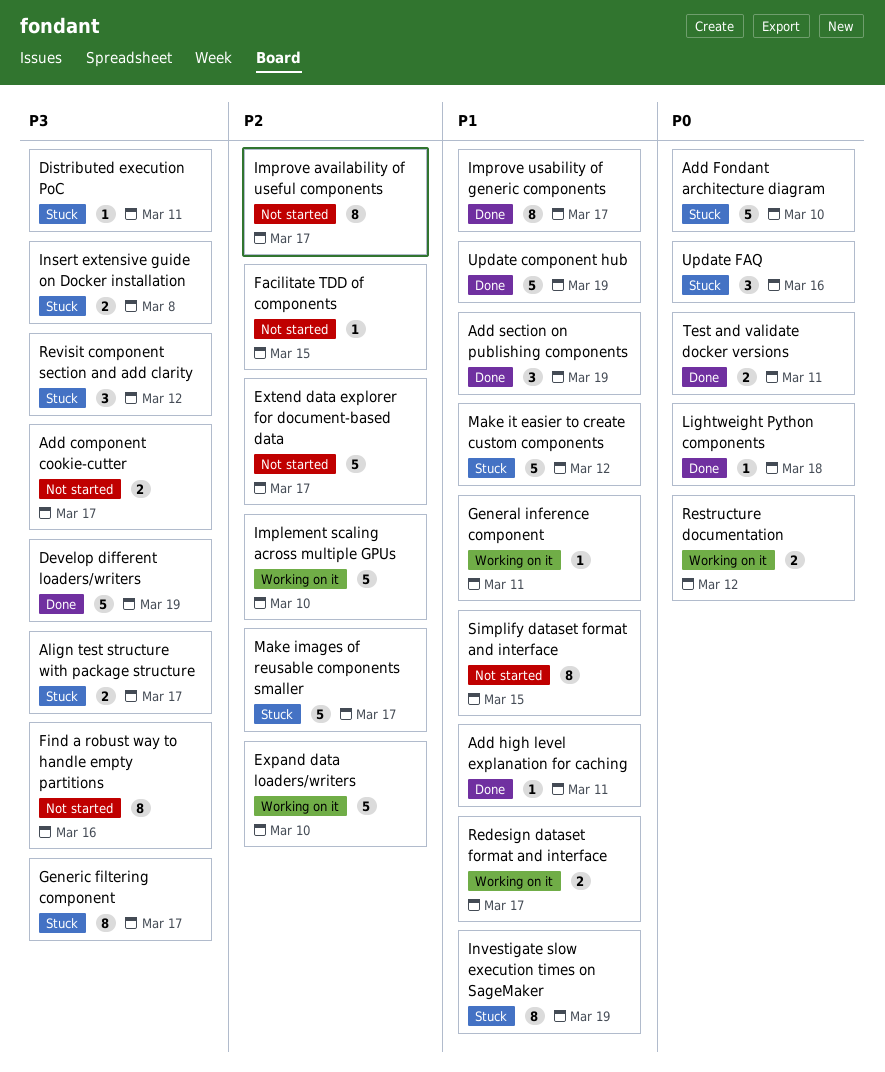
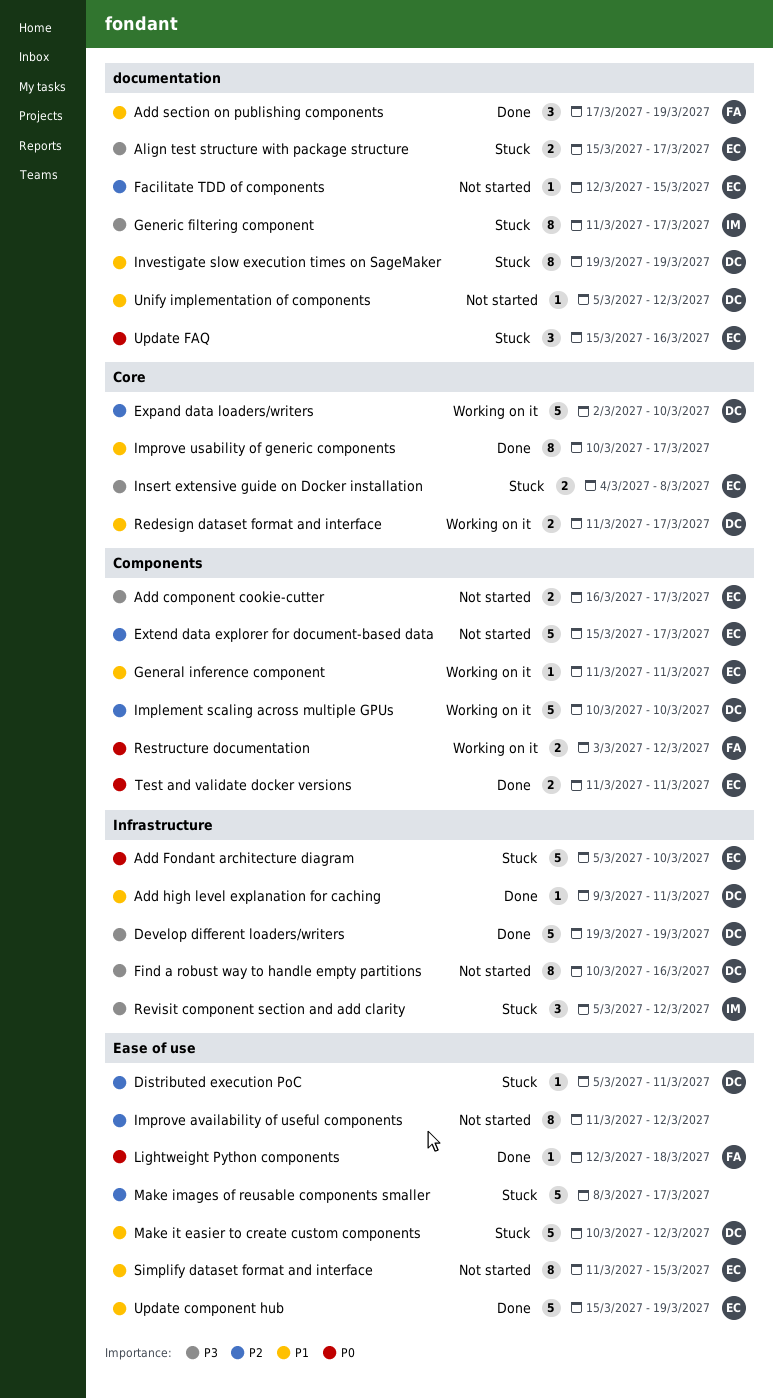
Distributed execution PoC, priority: P3 -> P2
Improve availability of useful components, due: Mar 17 -> Mar 12
Unify implementation of components: none -> present

